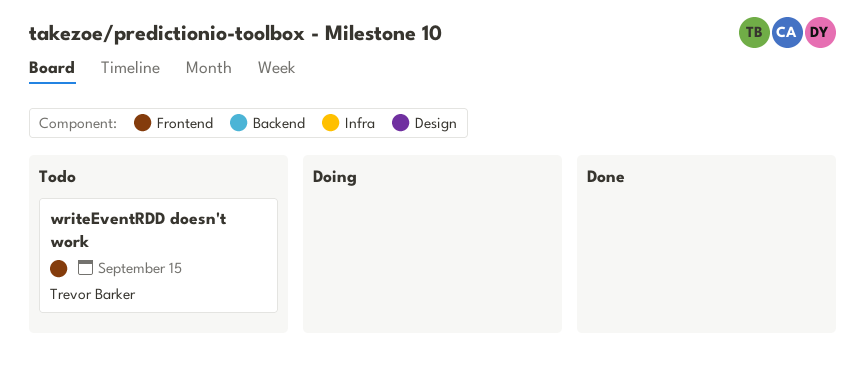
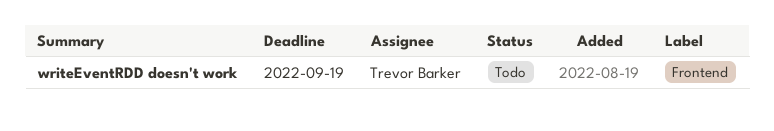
writeEventRDD doesn't work, due: Sep 15 -> Sep 19

